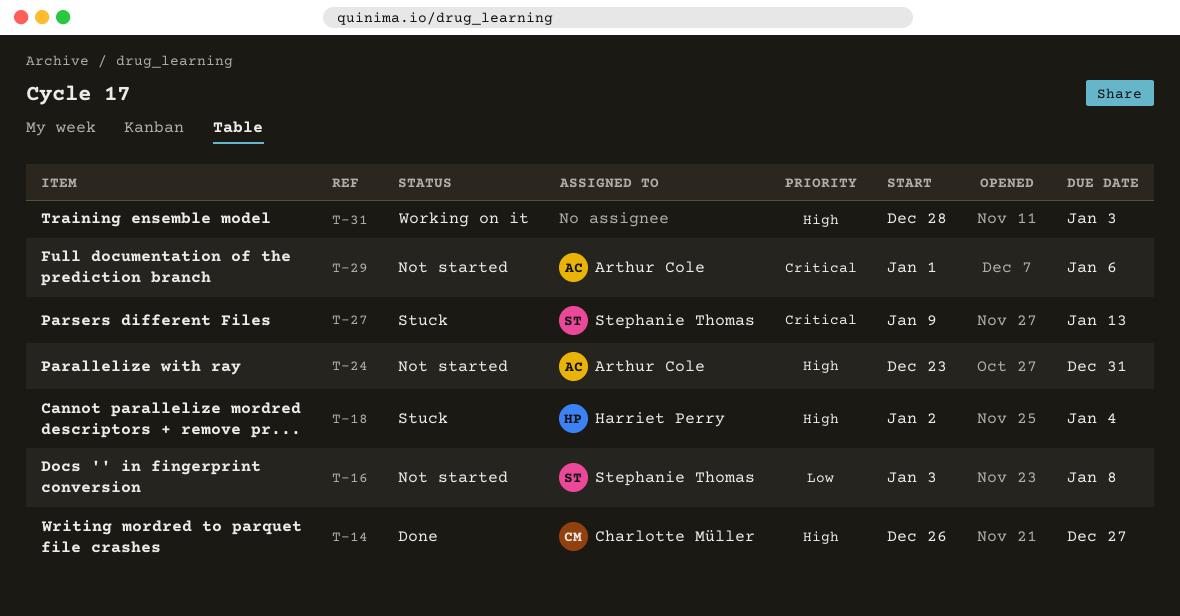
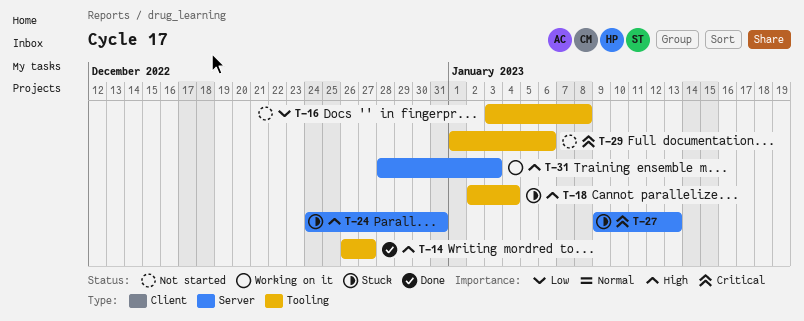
T-24, status: Not started -> Stuck
T-24, start: Dec 23 -> Dec 24

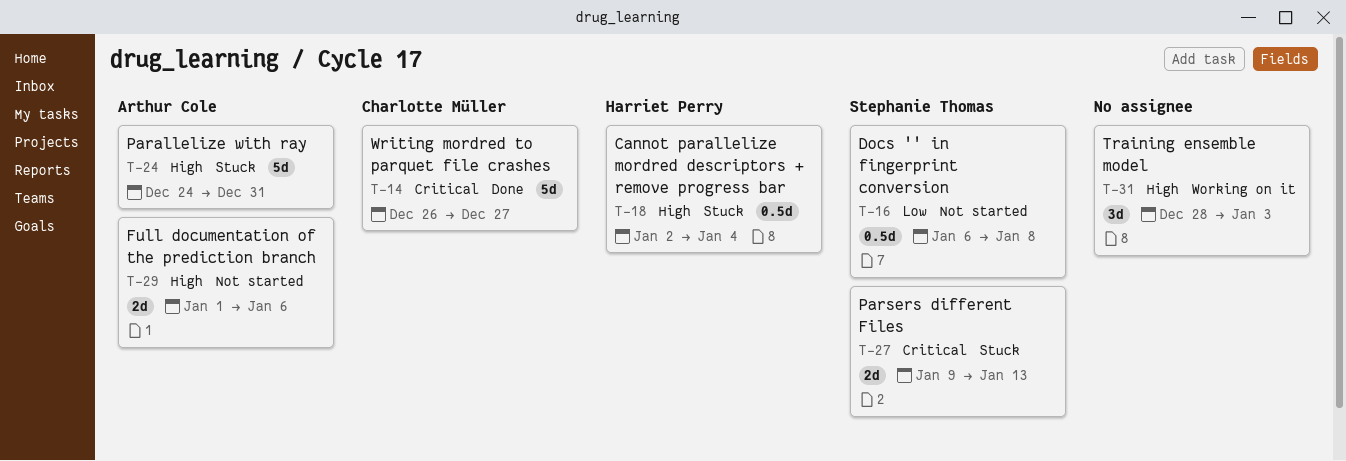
T-14, priority: High -> Critical
T-16, start: Jan 3 -> Jan 6
T-29, priority: Critical -> High

